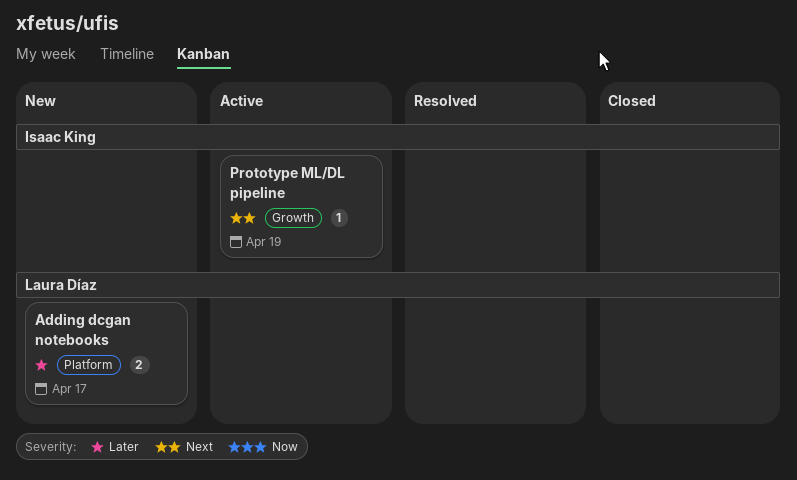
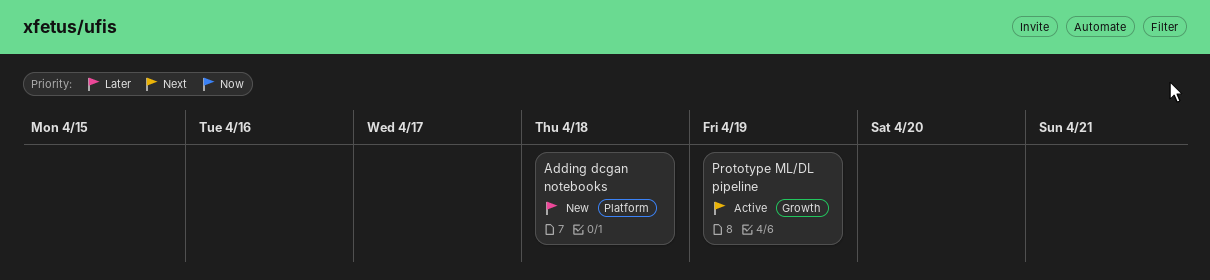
Adding dcgan notebooks, due: Apr 17 -> Apr 18

